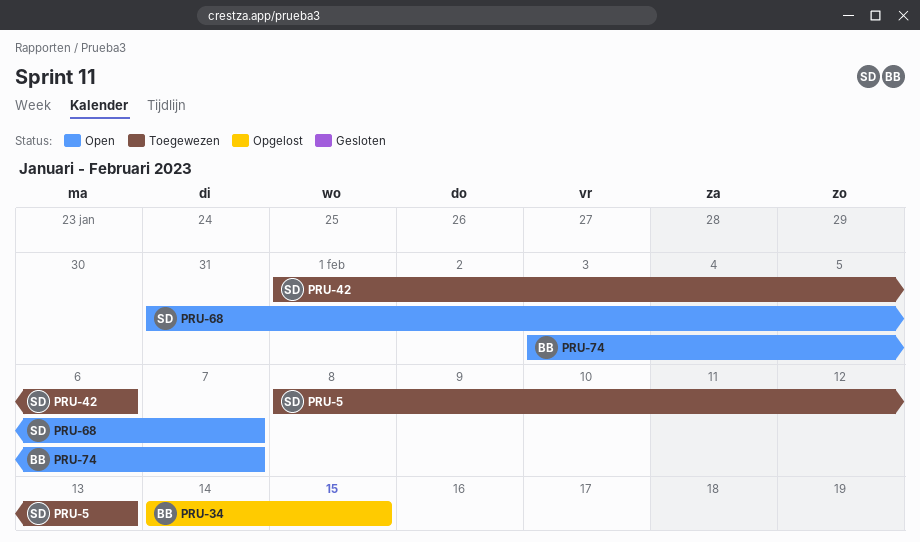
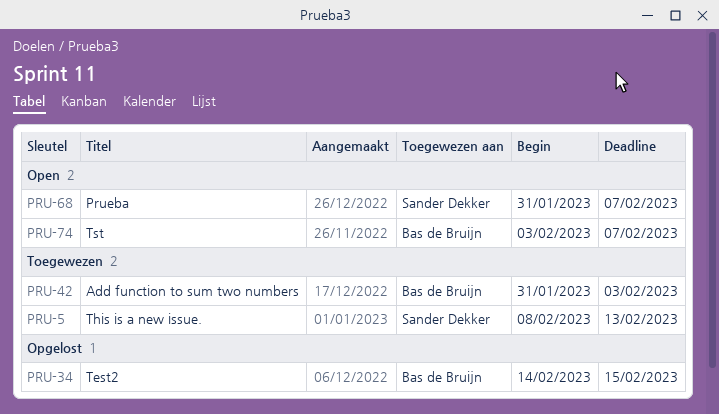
PRU-42, owner: Sander Dekker -> Bas de Bruijn
PRU-42, start: Feb 1 -> Jan 31
PRU-42, due: Feb 6 -> Feb 3

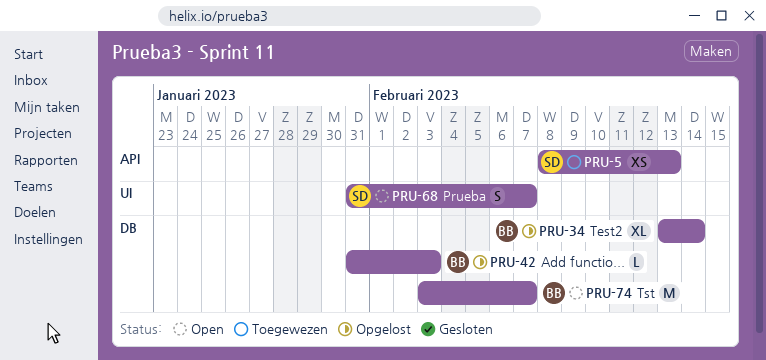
PRU-34, start: Feb 14 -> Feb 13
PRU-34, due: Feb 15 -> Feb 14
PRU-42, status: Toegewezen -> Opgelost

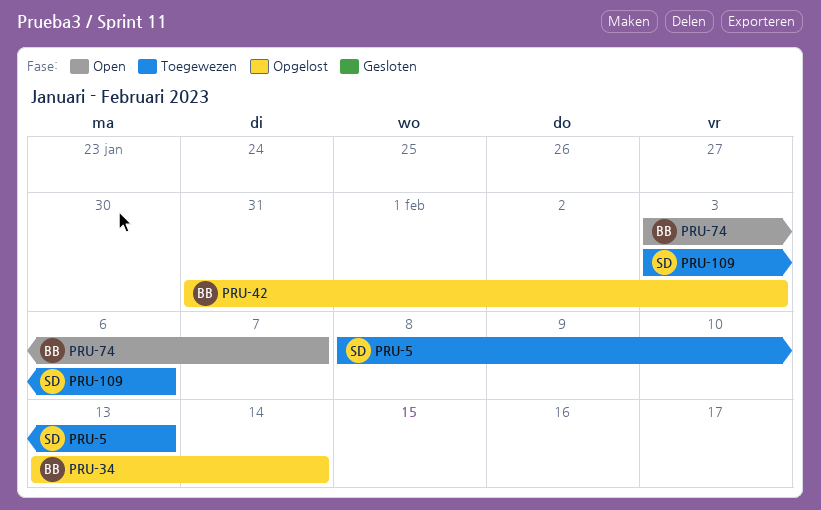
PRU-68: present -> none
PRU-109: none -> present

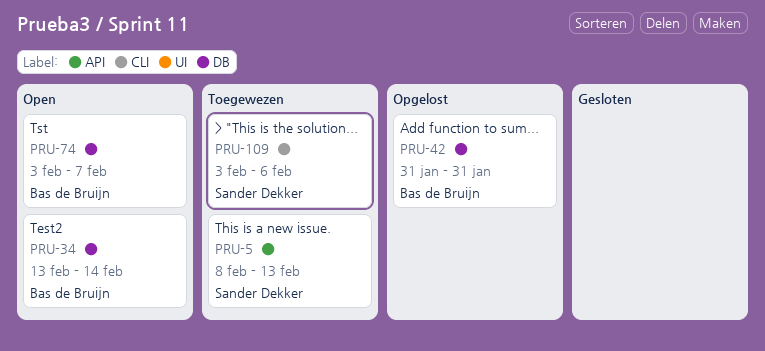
PRU-34, status: Opgelost -> Open
PRU-42, due: Feb 3 -> Jan 31

